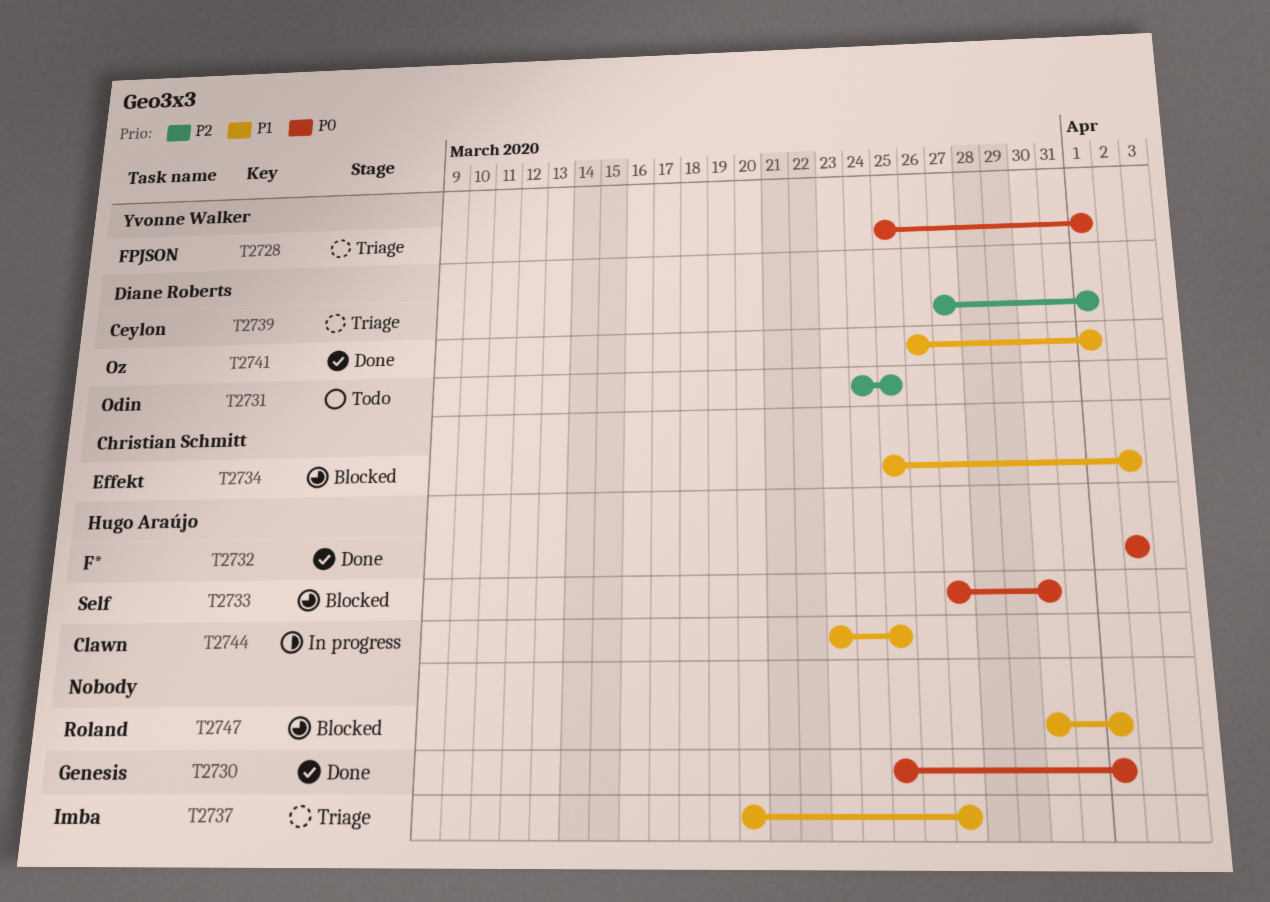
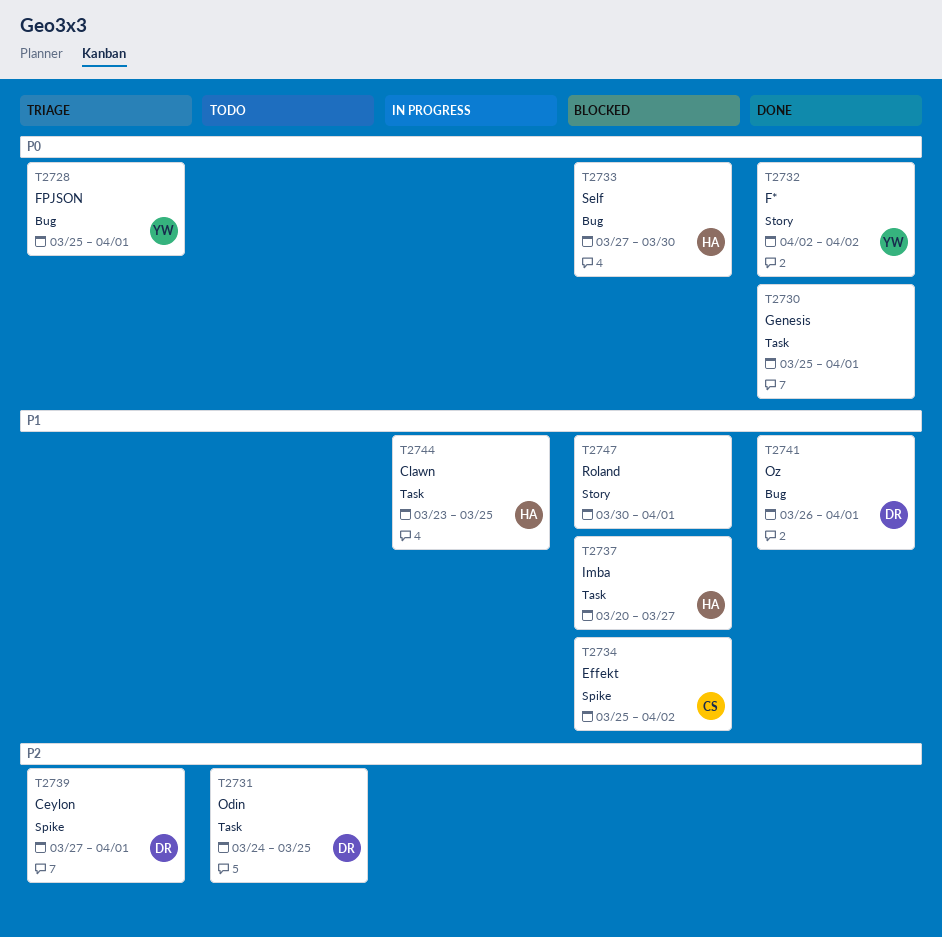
T2732, owner: Hugo Araújo -> Yvonne Walker
T2737, status: Triage -> Blocked
T2737, owner: none -> Hugo Araújo

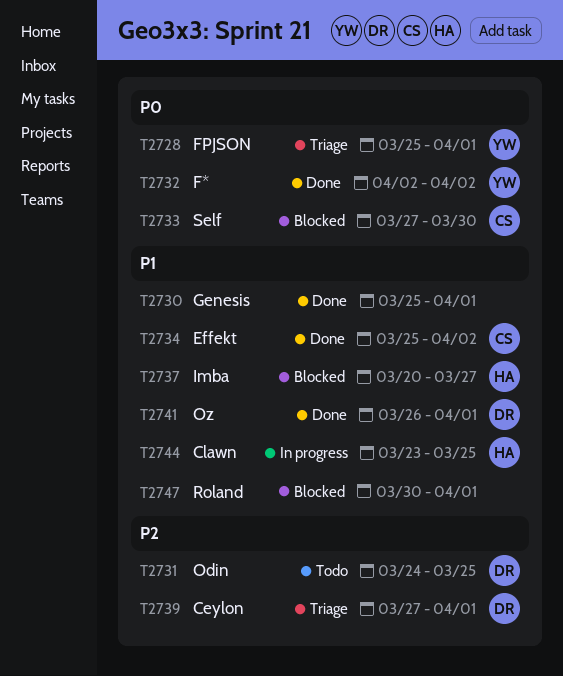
T2730, priority: P0 -> P1
T2733, owner: HA -> CS
T2734, status: Blocked -> Done

